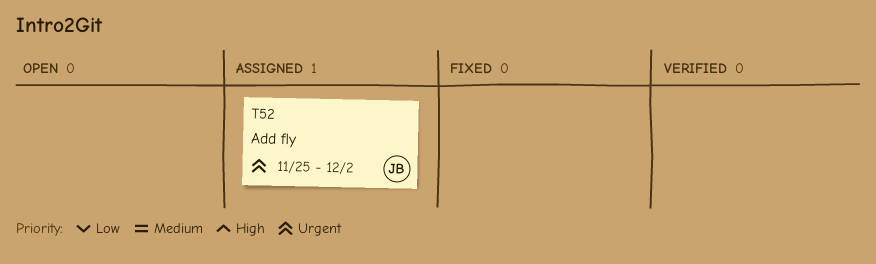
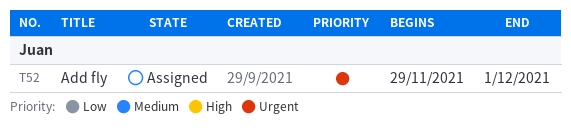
T52, start: Nov 25 -> Nov 29
T52, due: Dec 2 -> Dec 1

